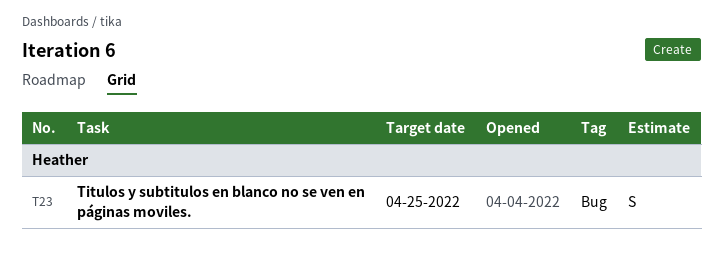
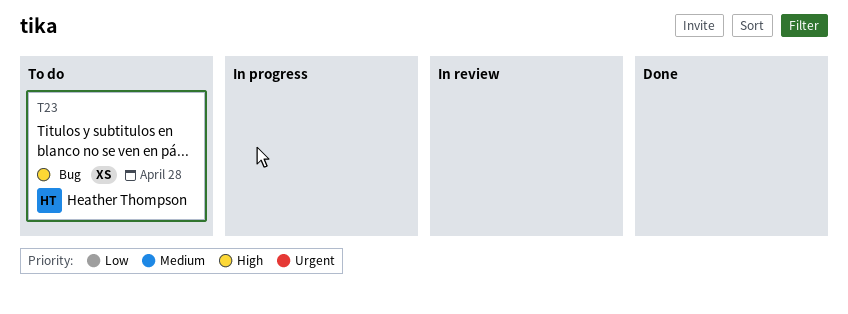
T23, estimate: S -> XS
T23, due: Apr 25 -> Apr 28

